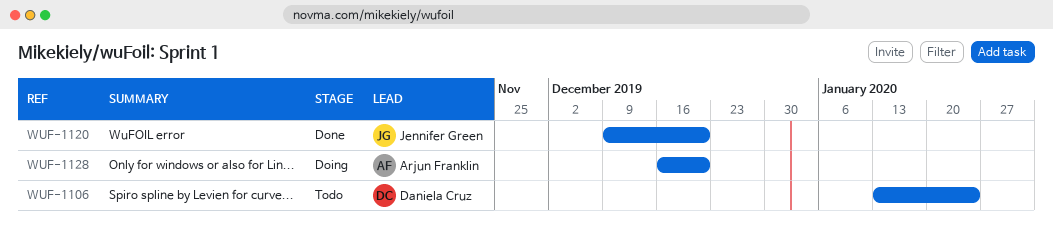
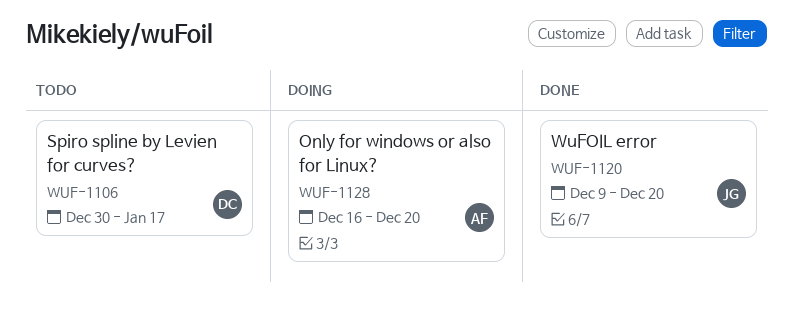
WUF-1106, start: Jan 13 -> Dec 30
WUF-1106, due: Jan 24 -> Jan 17

